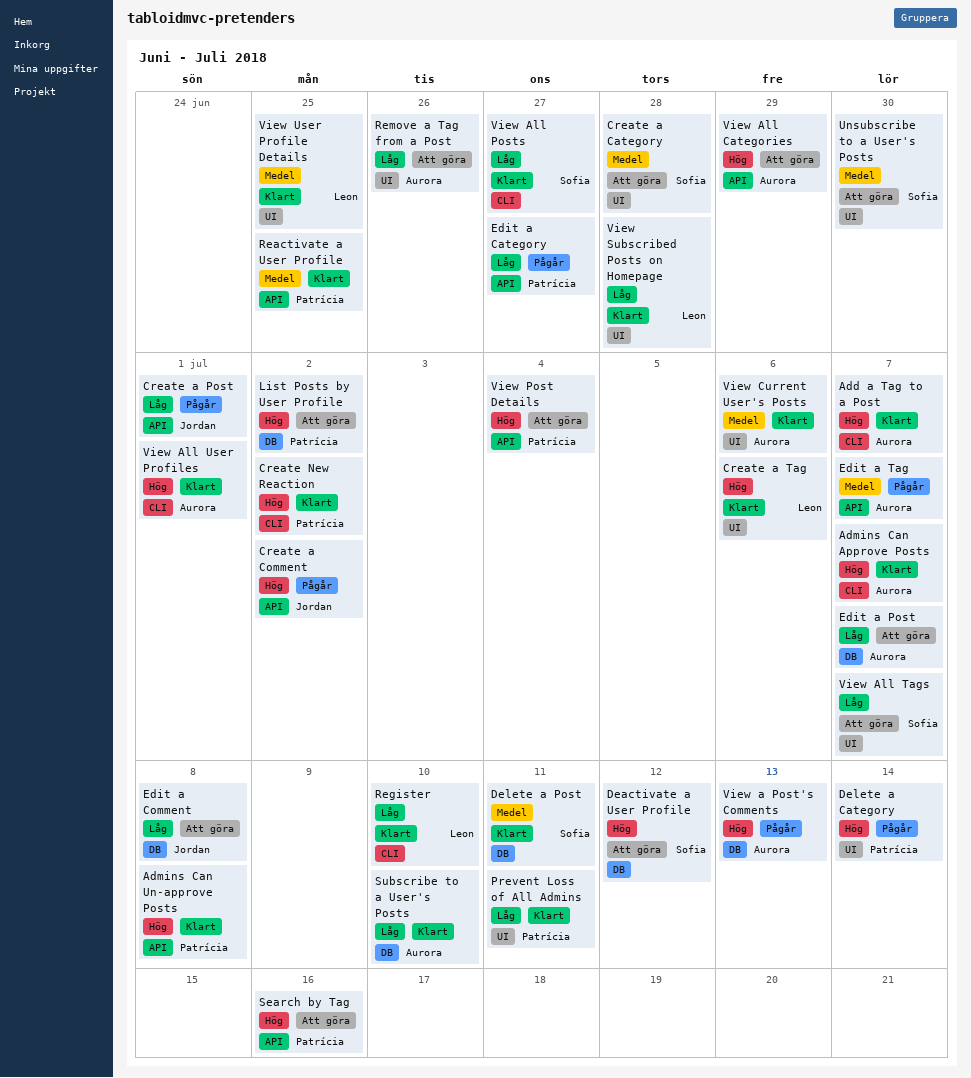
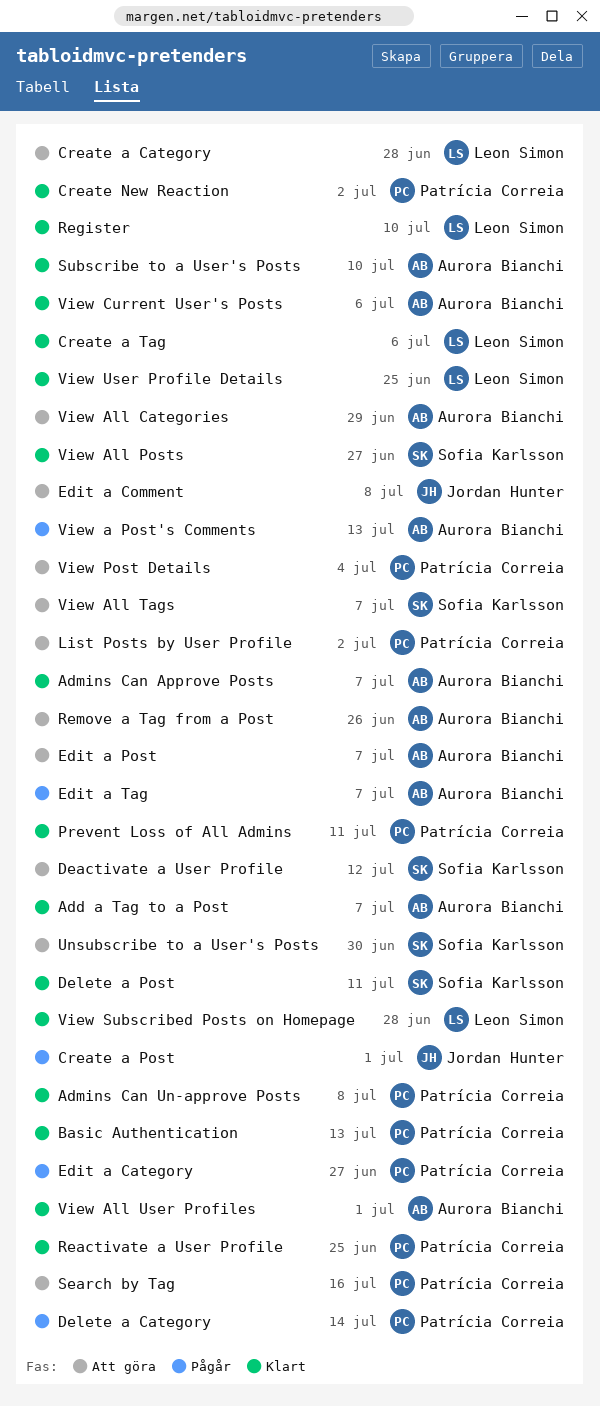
Basic Authentication: none -> present
Create a Category, owner: Sofia Karlsson -> Leon Simon
Create a Comment: present -> none

